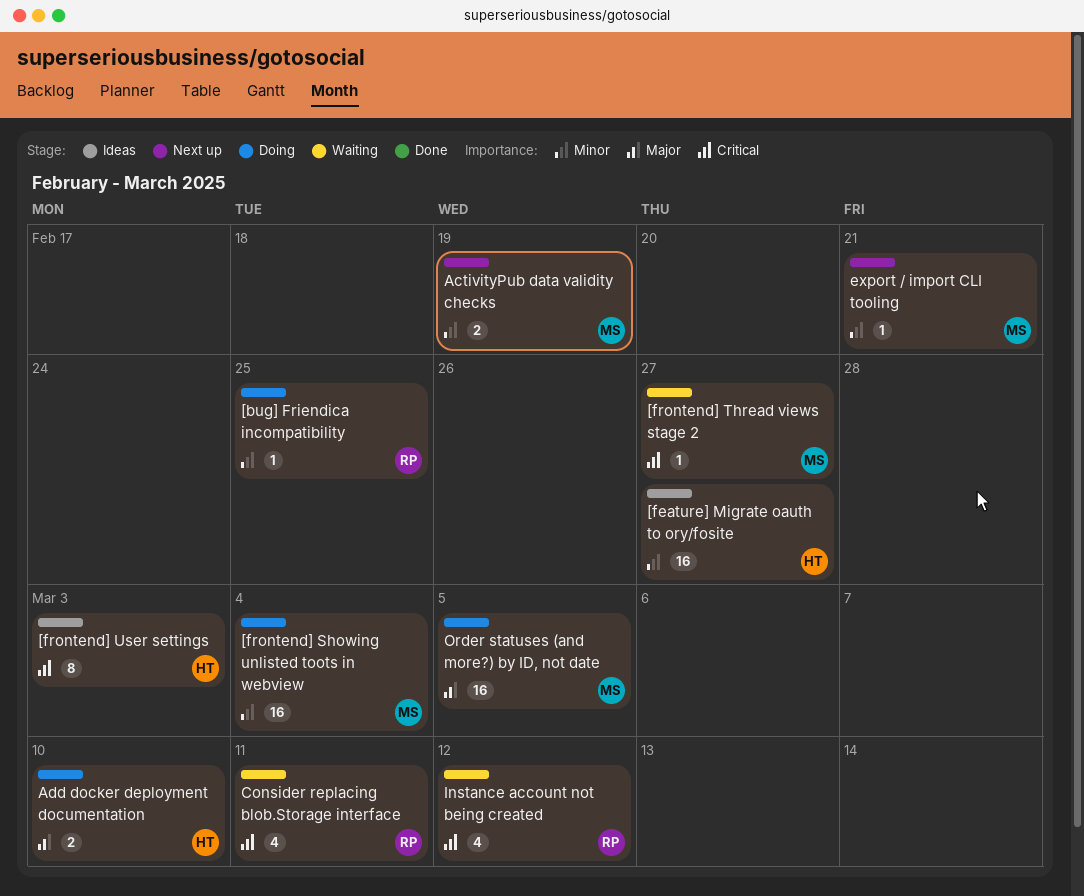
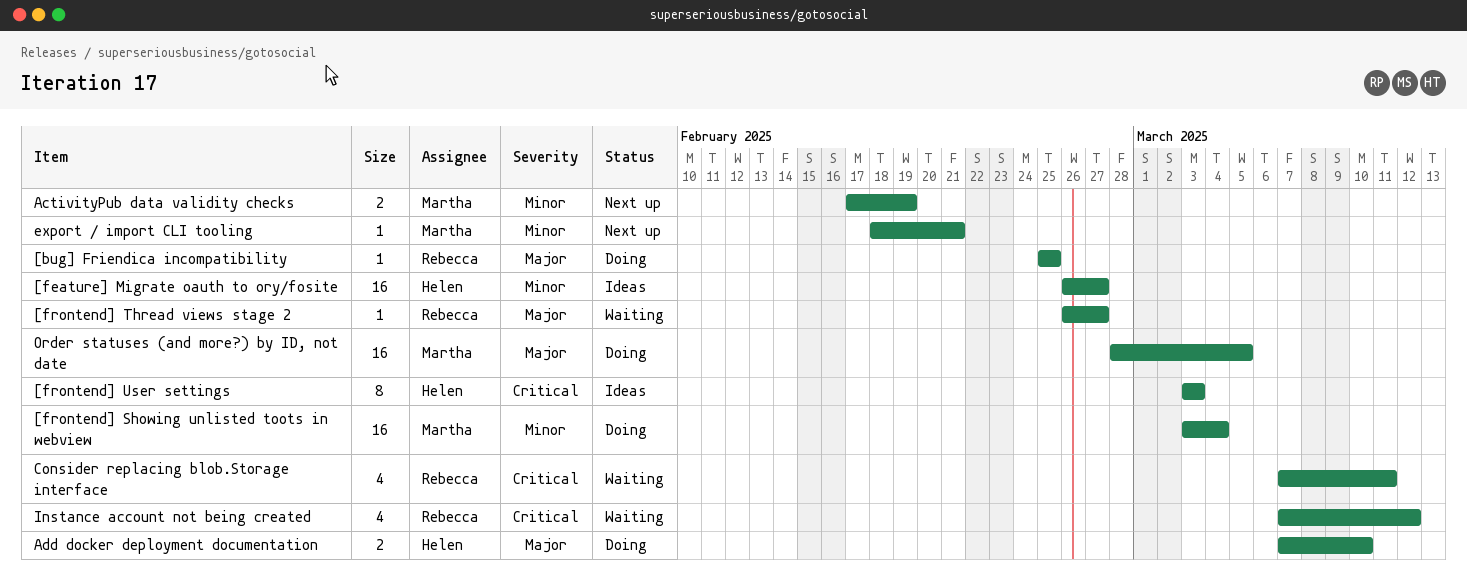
[bug] Friendica incompatibility, priority: Minor -> Major
[frontend] Thread views stage 2, owner: Martha -> Rebecca
[frontend] Thread views stage 2, priority: Critical -> Major

